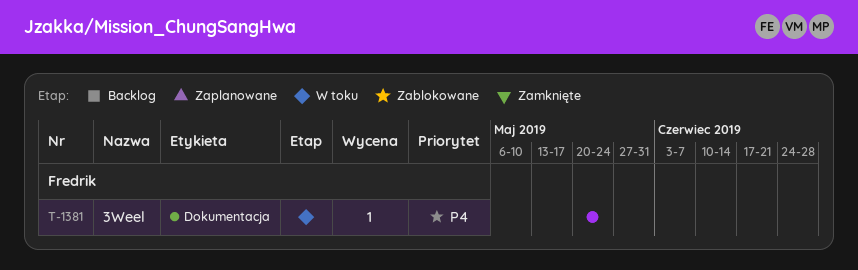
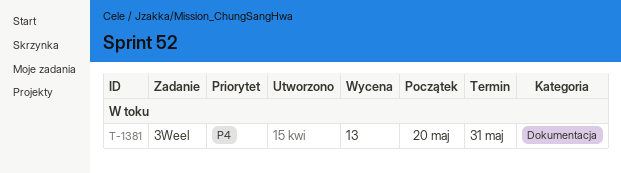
T-1381, estimate: 1 -> 13
T-1381, due: May 24 -> May 31

